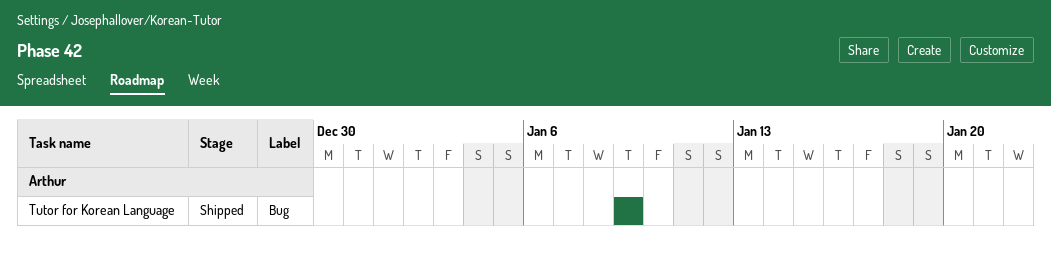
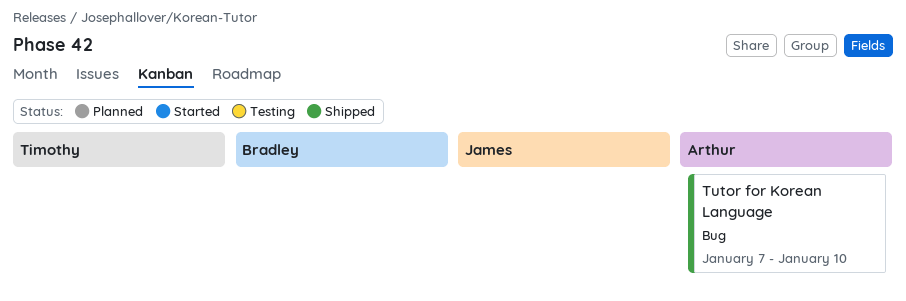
Tutor for Korean Language, start: Jan 9 -> Jan 7
Tutor for Korean Language, due: Jan 9 -> Jan 10

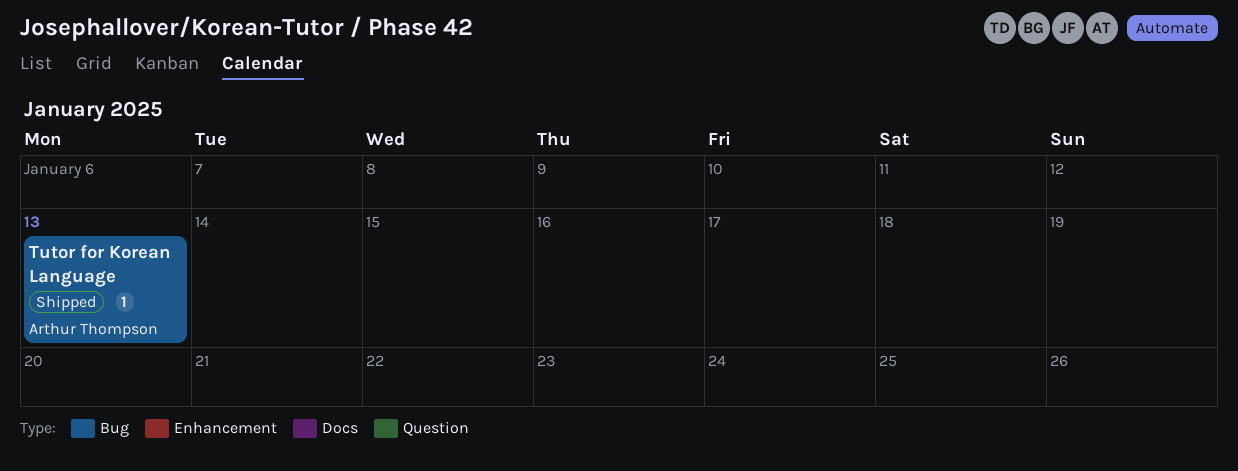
Tutor for Korean Language, due: Jan 10 -> Jan 13

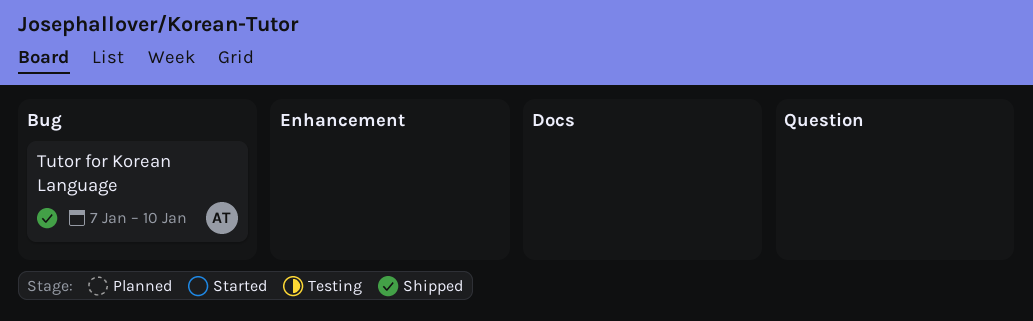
Tutor for Korean Language, due: Jan 13 -> Jan 10

